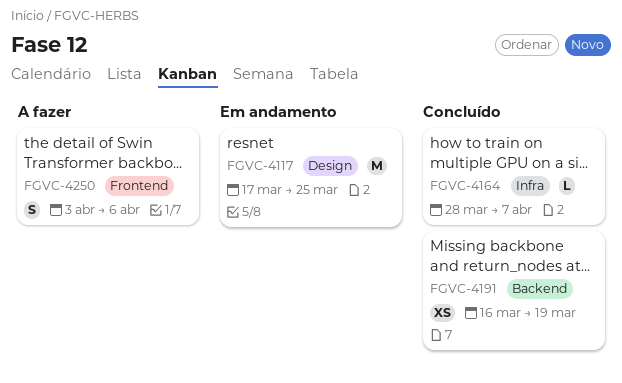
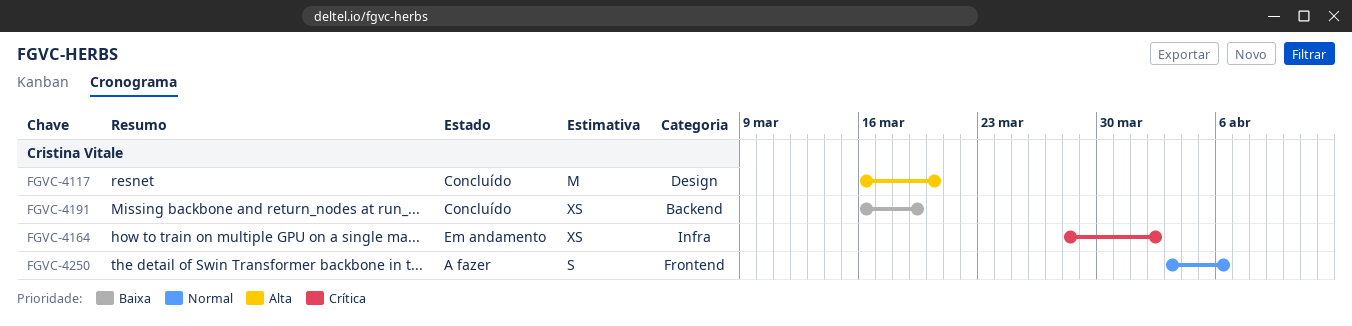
FGVC-4117, status: Em andamento -> Concluído
FGVC-4117, start: Mar 17 -> Mar 16
FGVC-4117, due: Mar 25 -> Mar 20
FGVC-4164, status: Concluído -> Em andamento
FGVC-4164, estimate: L -> XS
FGVC-4164, due: Apr 7 -> Apr 2

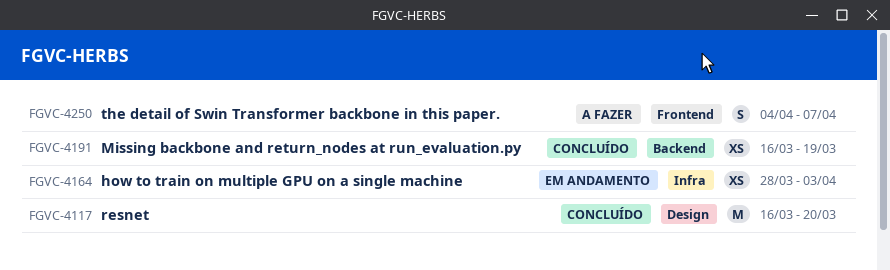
FGVC-4164, due: Apr 2 -> Apr 3
FGVC-4250, start: Apr 3 -> Apr 4
FGVC-4250, due: Apr 6 -> Apr 7

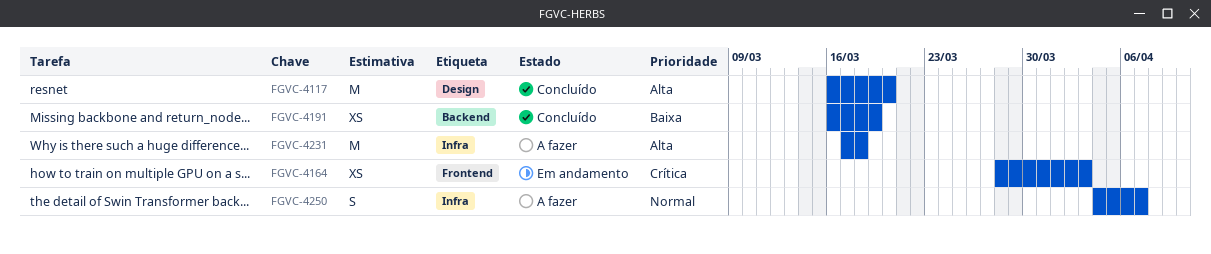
FGVC-4164, label: Infra -> Frontend
FGVC-4231: none -> present
FGVC-4250, label: Frontend -> Infra

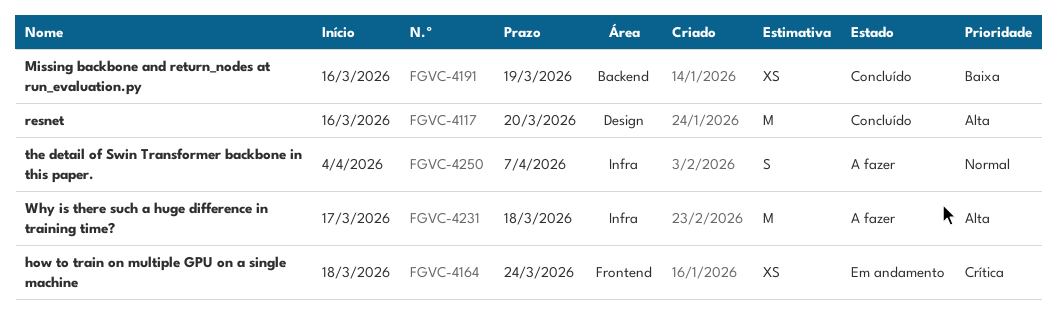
FGVC-4164, start: Mar 28 -> Mar 18
FGVC-4164, due: Apr 3 -> Mar 24

